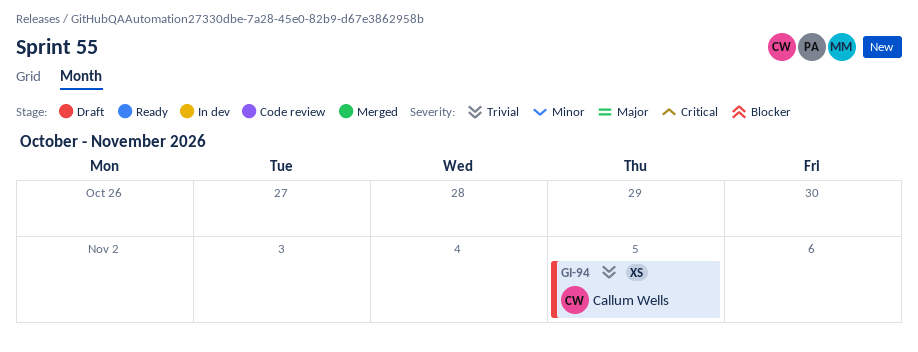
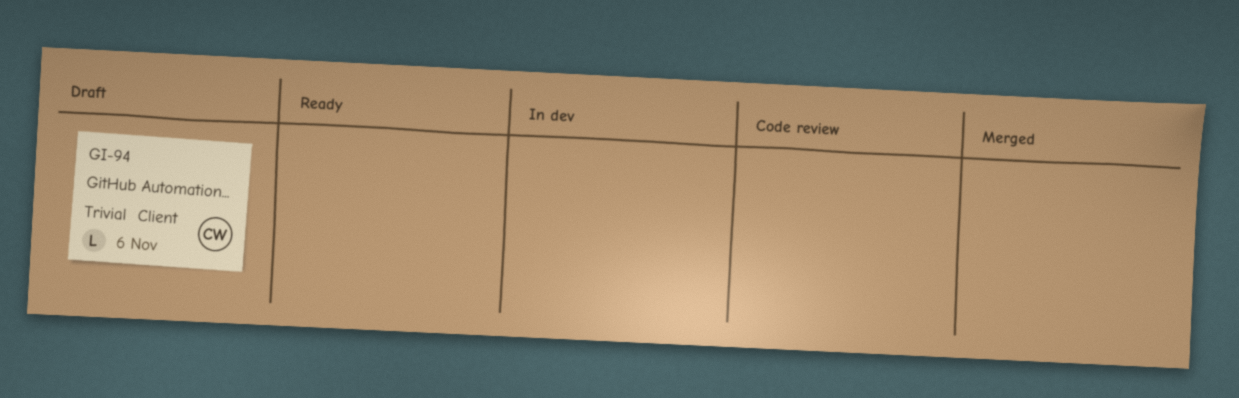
GI-94, estimate: XS -> L
GI-94, due: Nov 5 -> Nov 6

